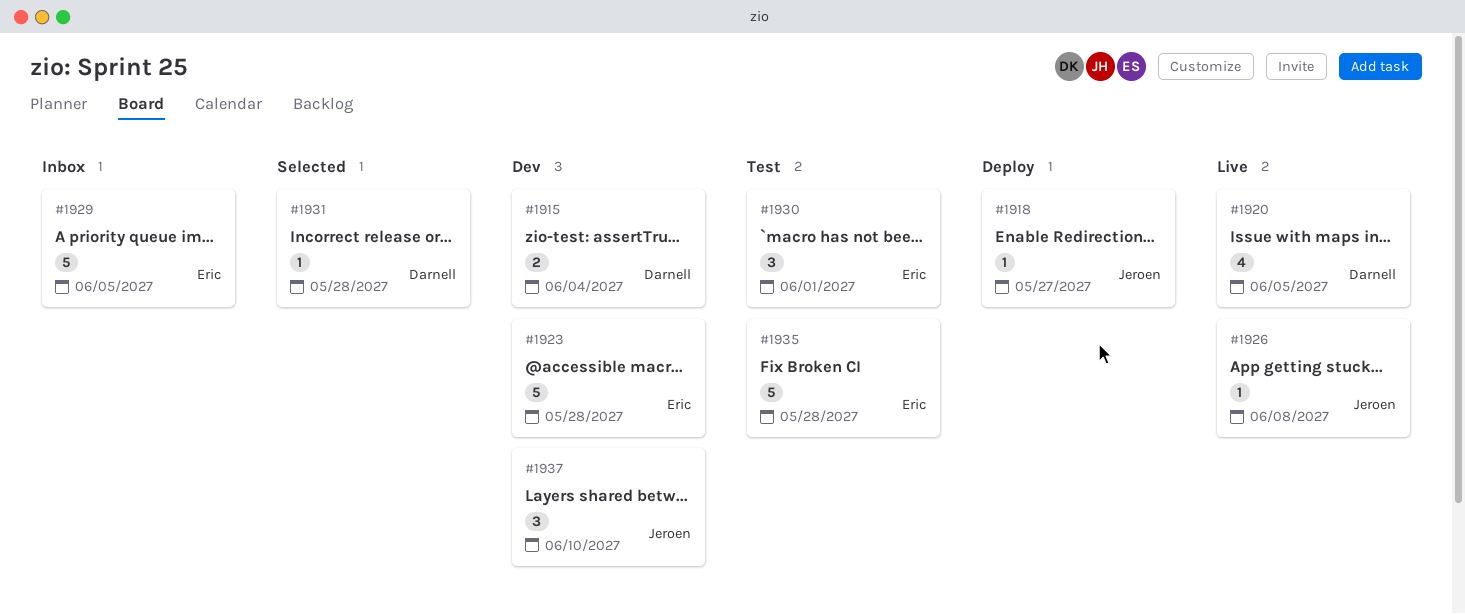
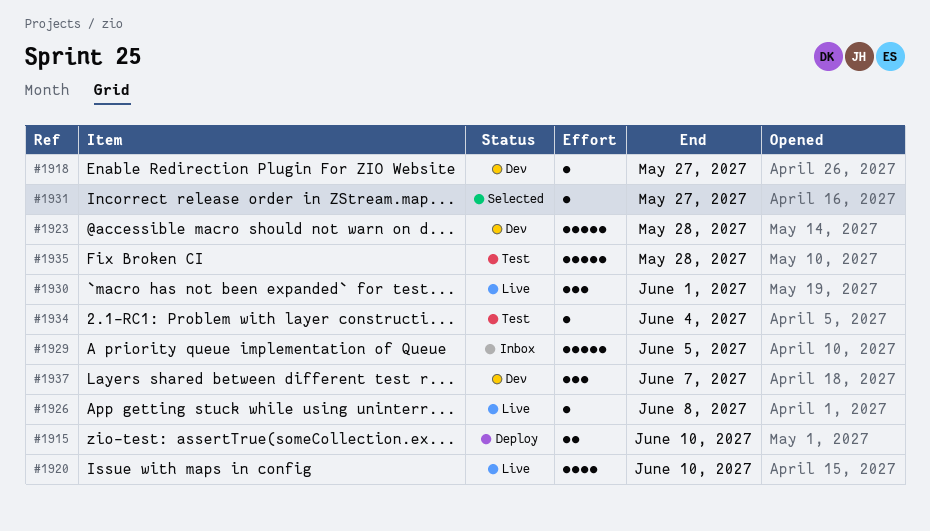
#1915, status: Dev -> Deploy
#1915, due: Jun 4 -> Jun 10
#1918, status: Deploy -> Dev
#1920, due: Jun 5 -> Jun 10
#1930, status: Test -> Live
#1931, due: May 28 -> May 27
#1934: none -> present
#1937, due: Jun 10 -> Jun 7

